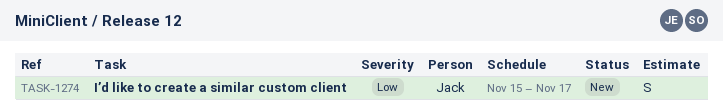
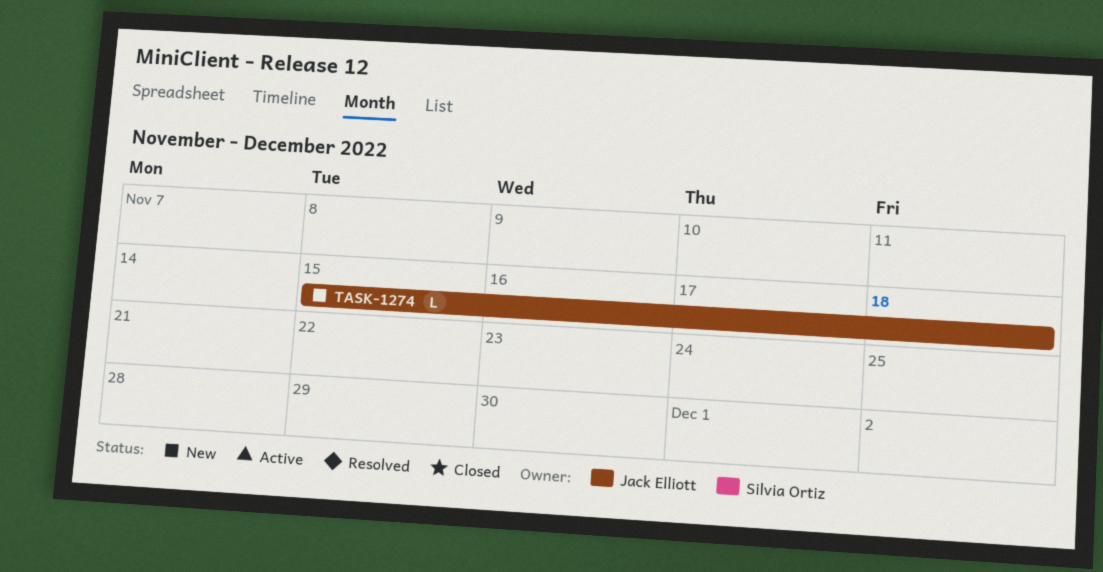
TASK-1274, estimate: S -> L
TASK-1274, due: Nov 17 -> Nov 18

